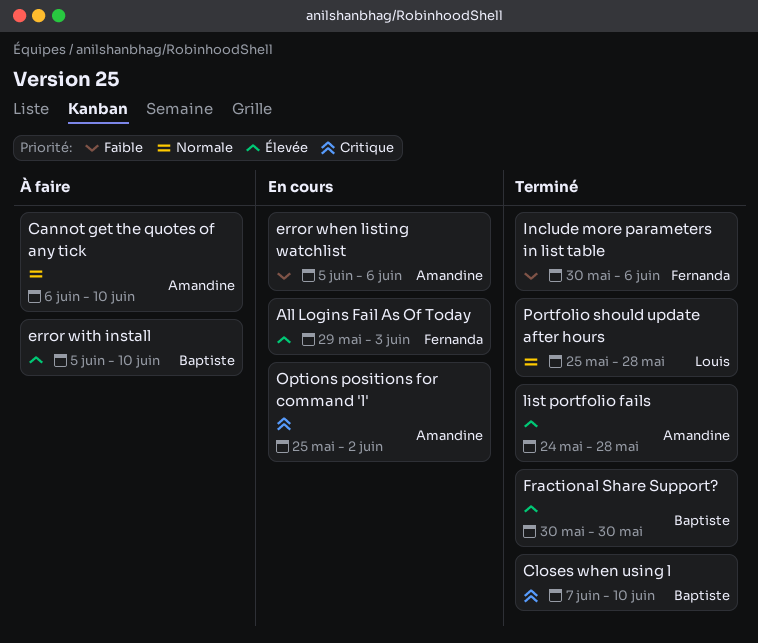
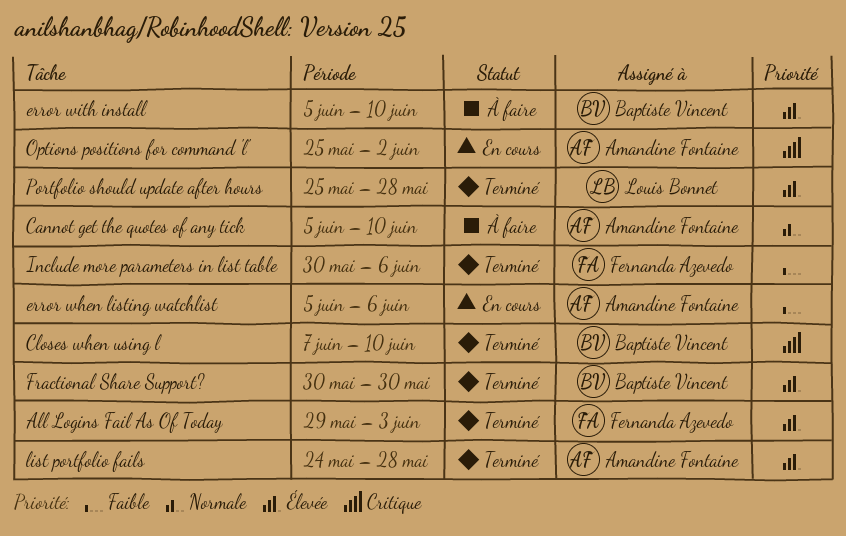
All Logins Fail As Of Today, status: En cours -> Terminé
Cannot get the quotes of any tick, start: Jun 6 -> Jun 5
Portfolio should update after hours, priority: Normale -> Élevée

